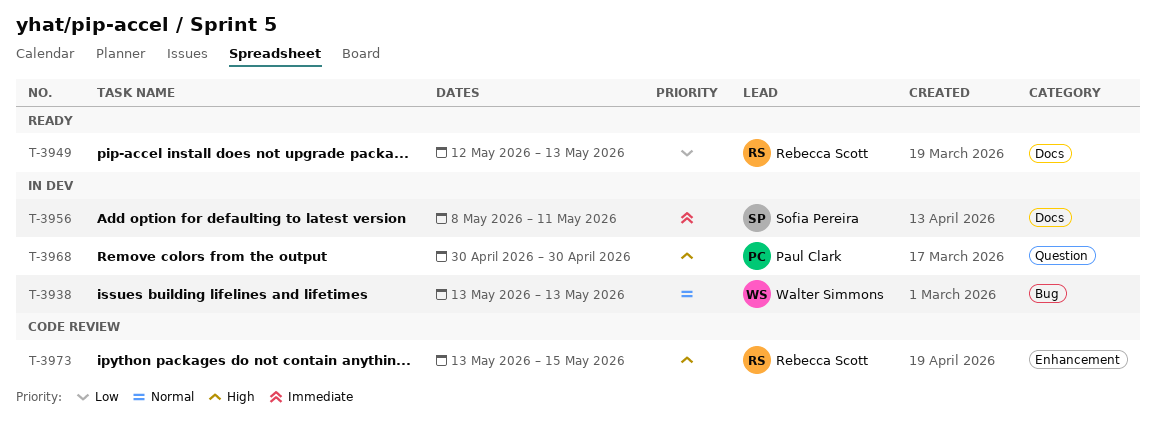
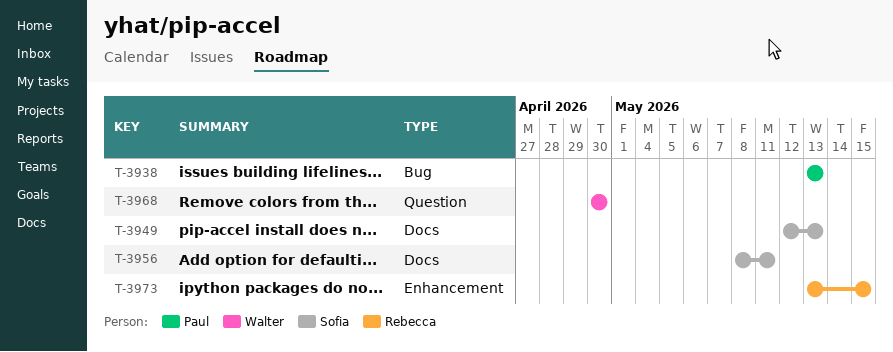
T-3938, owner: Walter Simmons -> Paul Clark
T-3949, owner: Rebecca Scott -> Sofia Pereira
T-3968, owner: Paul Clark -> Walter Simmons

